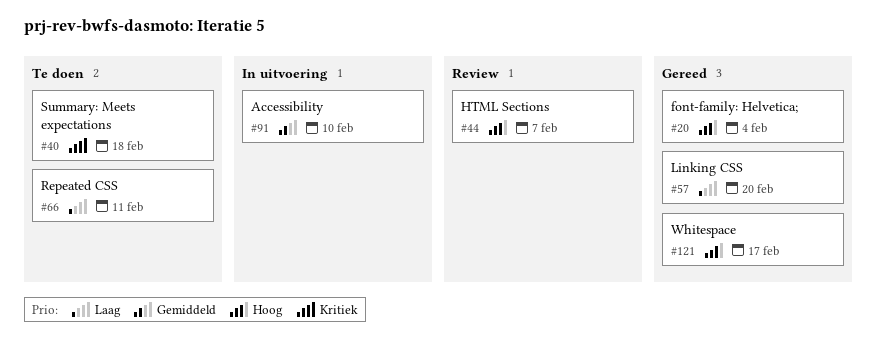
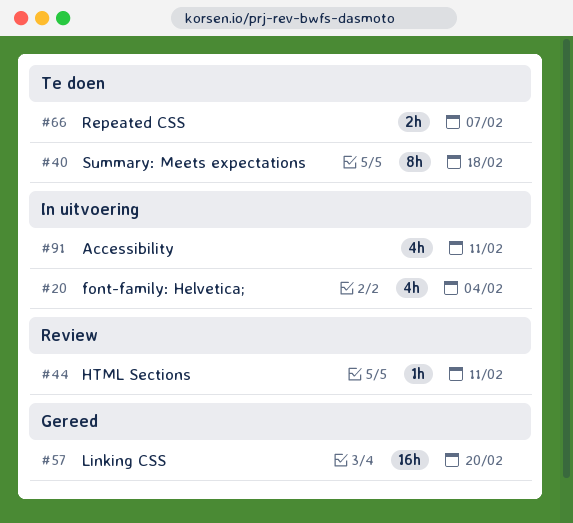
#20, status: Gereed -> In uitvoering
#44, due: Feb 7 -> Feb 11
#66, due: Feb 11 -> Feb 7
#91, due: Feb 10 -> Feb 11
#121: present -> none

